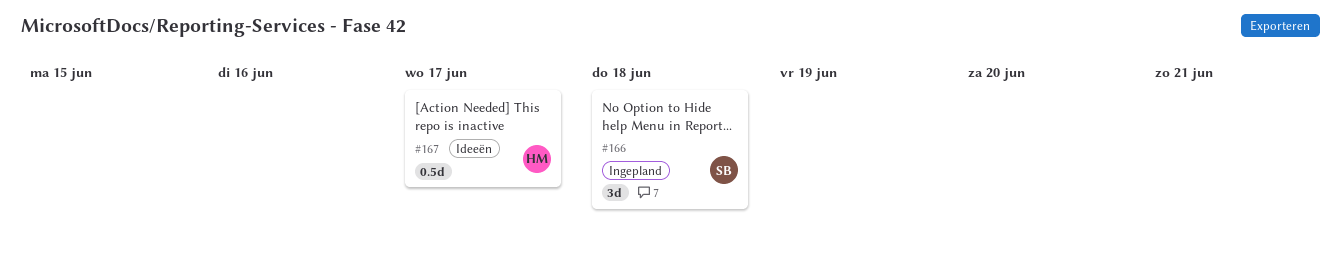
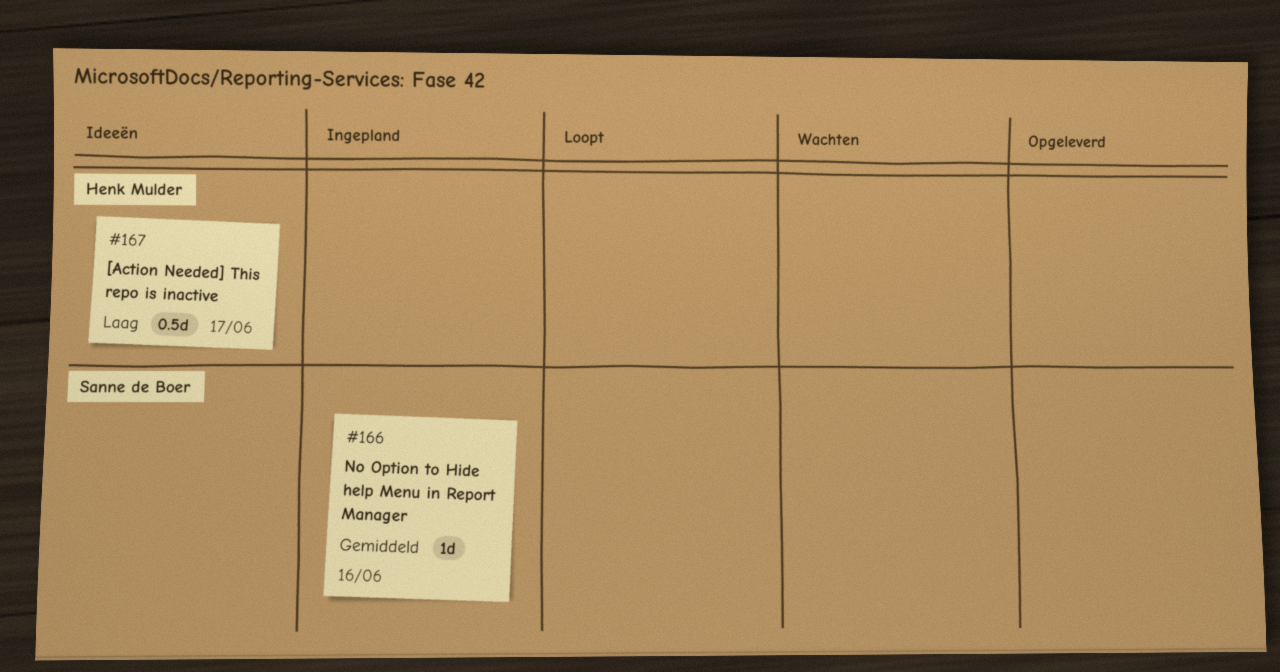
#166, estimate: 3d -> 1d
#166, due: Jun 18 -> Jun 16

